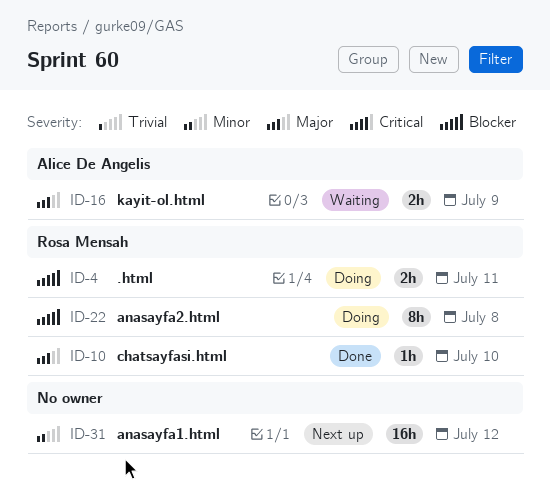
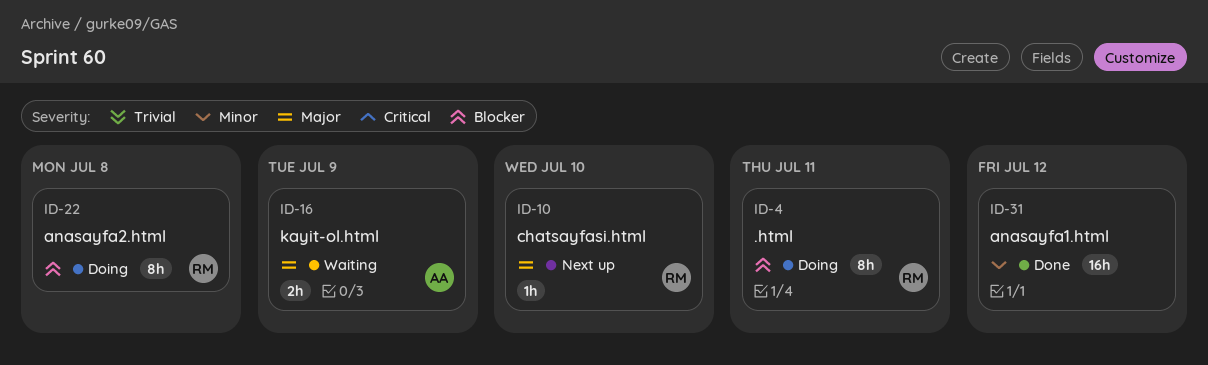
ID-4, estimate: 2h -> 8h
ID-10, status: Done -> Next up
ID-31, status: Next up -> Done

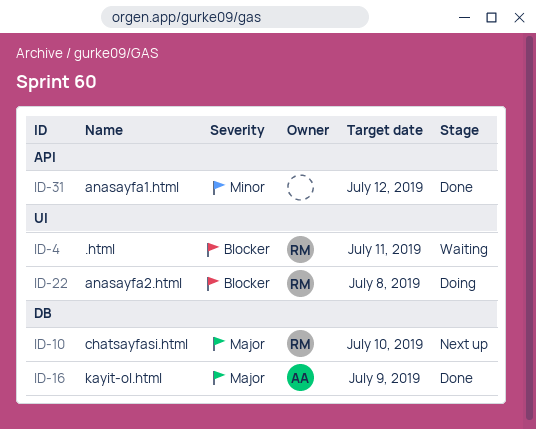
ID-4, status: Doing -> Waiting
ID-16, status: Waiting -> Done

